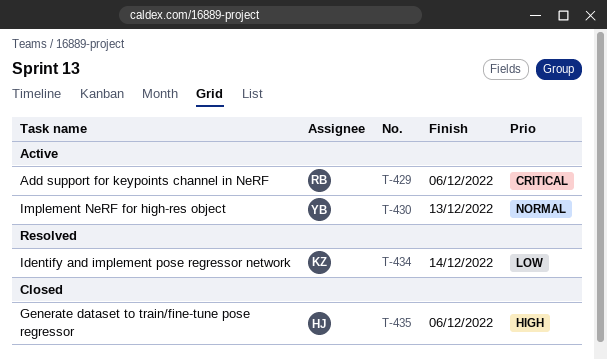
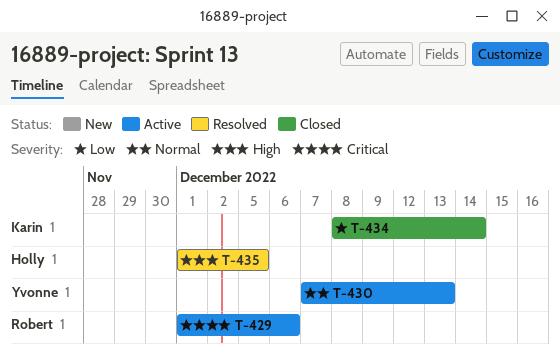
T-434, status: Resolved -> Closed
T-435, status: Closed -> Resolved
T-435, due: Dec 6 -> Dec 5

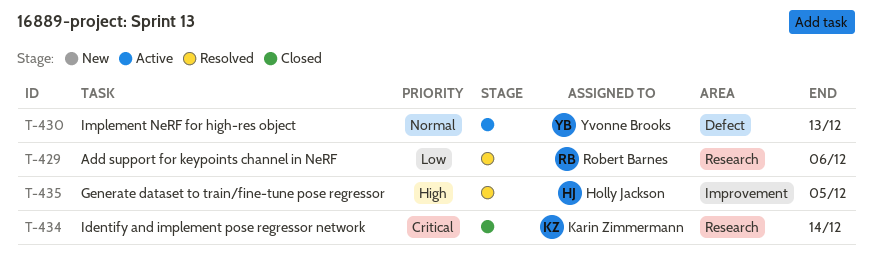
T-429, status: Active -> Resolved
T-429, priority: Critical -> Low
T-434, priority: Low -> Critical

